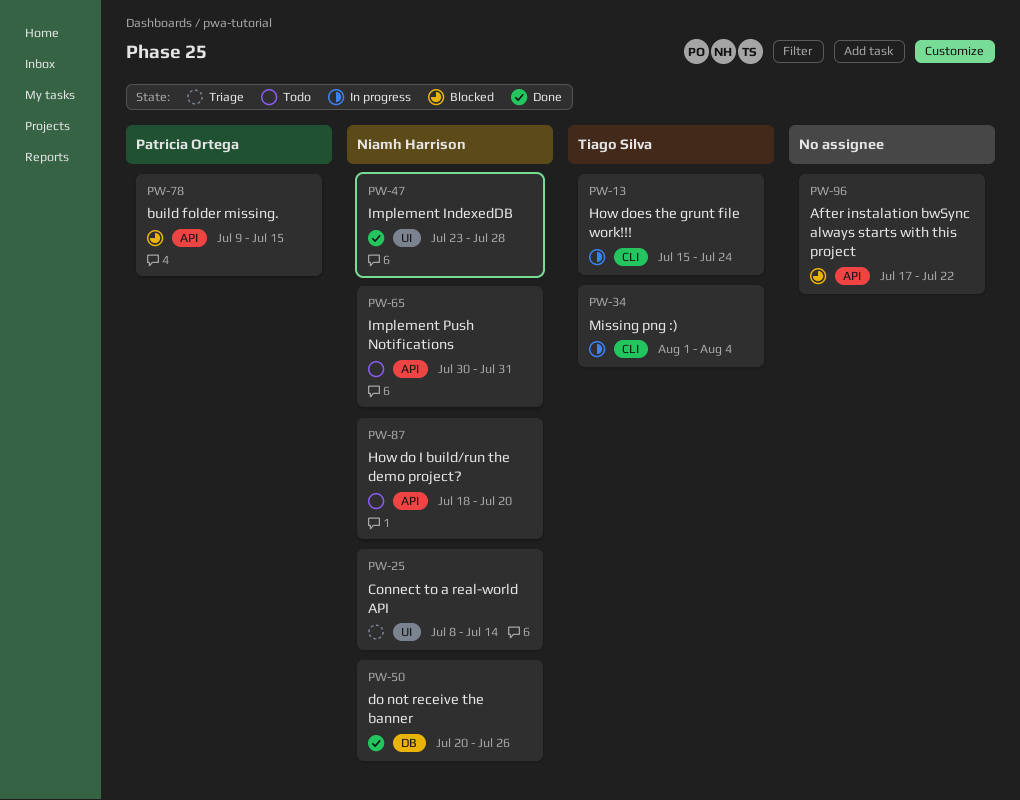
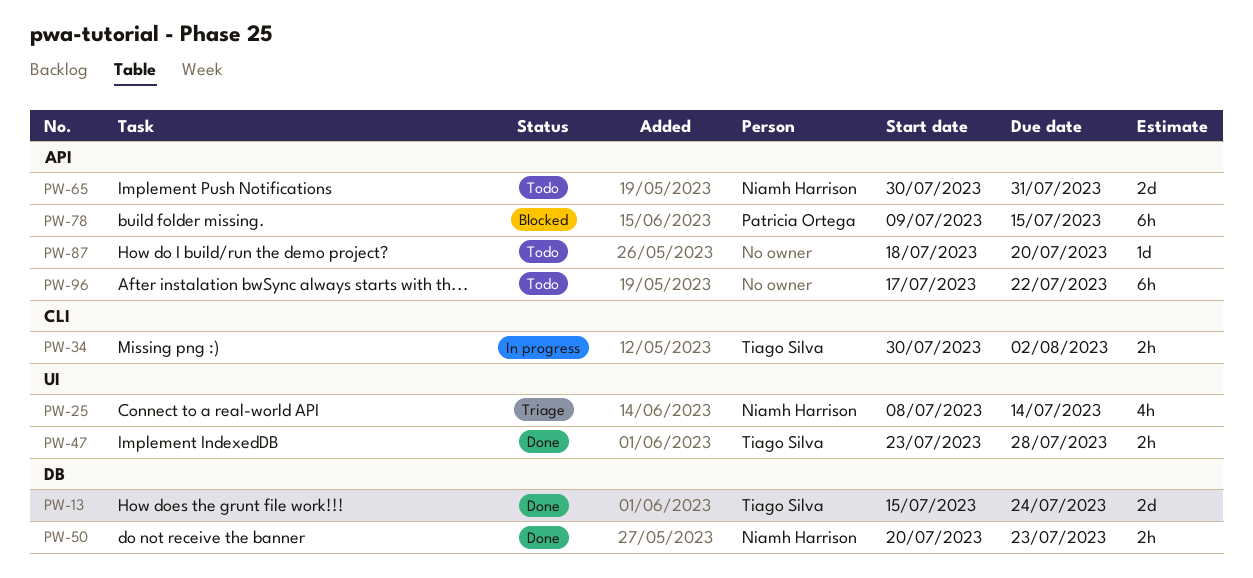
PW-13, status: In progress -> Done
PW-13, label: CLI -> DB
PW-34, start: Aug 1 -> Jul 30
PW-34, due: Aug 4 -> Aug 2
PW-47, owner: Niamh Harrison -> Tiago Silva
PW-50, due: Jul 26 -> Jul 23
PW-87, owner: Niamh Harrison -> none
PW-96, status: Blocked -> Todo

